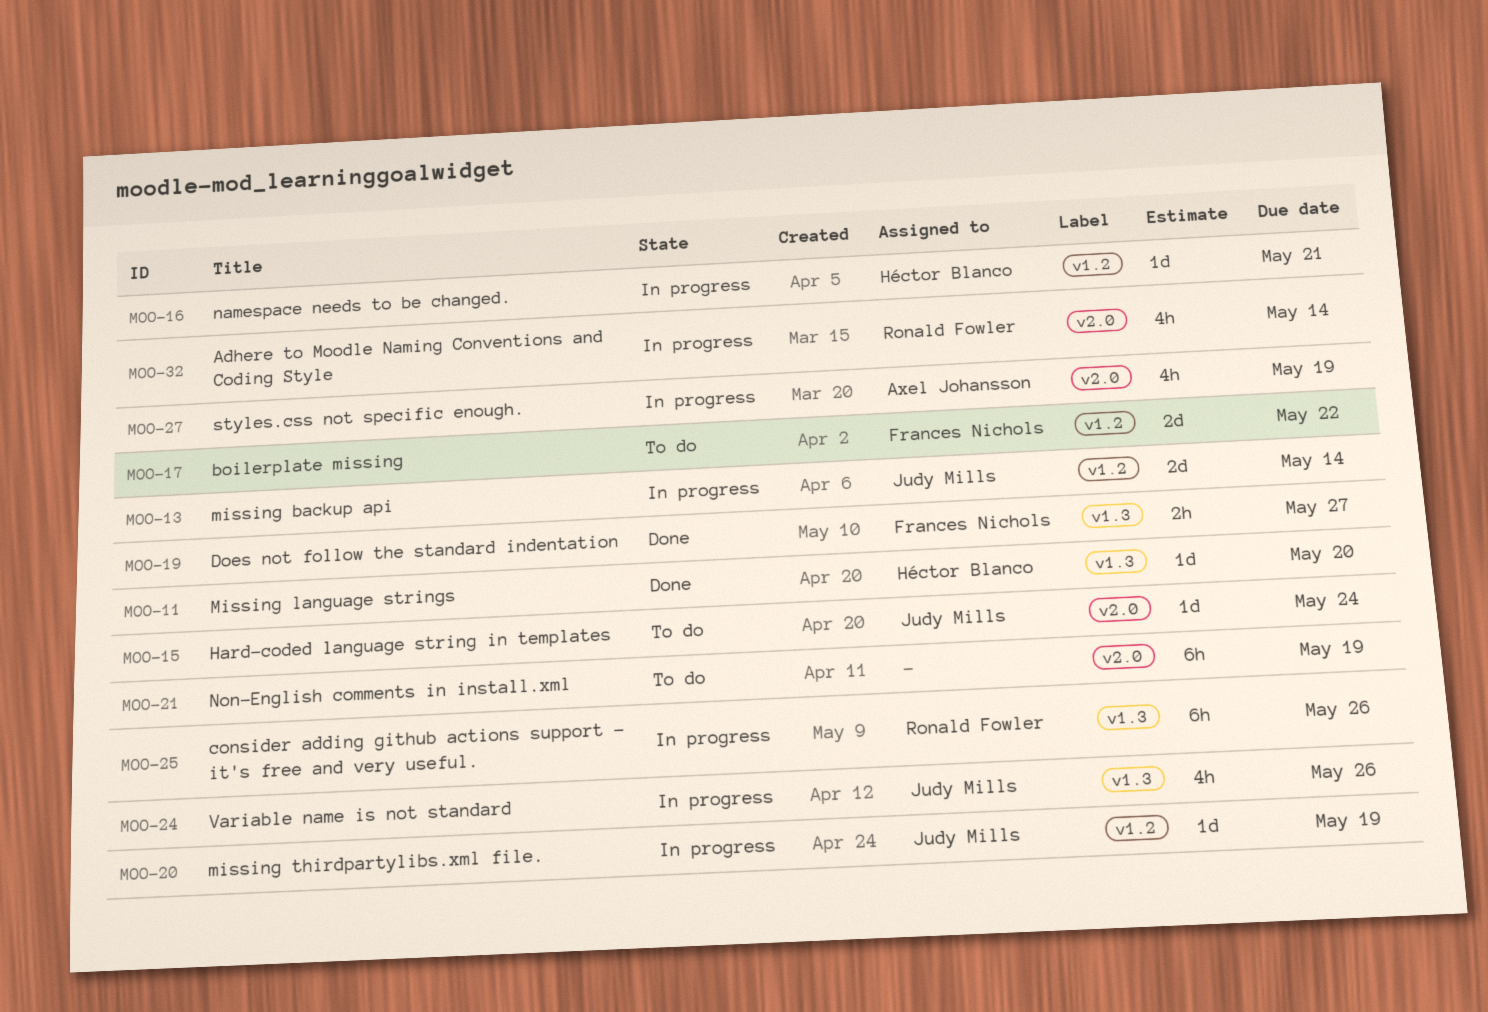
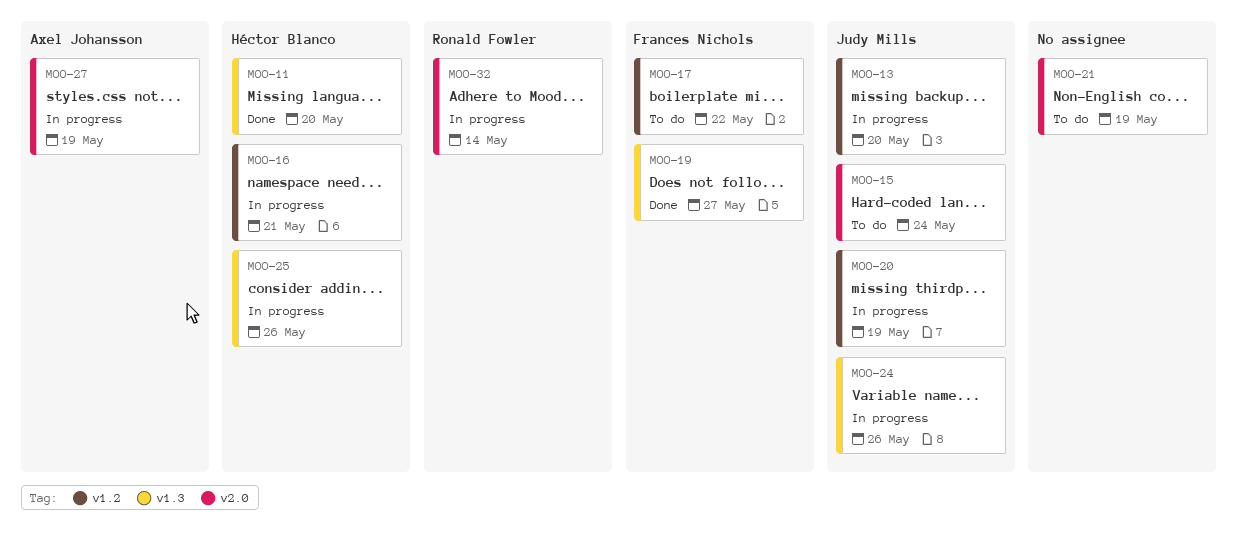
MOO-13, due: May 14 -> May 20
MOO-25, owner: Ronald Fowler -> Héctor Blanco

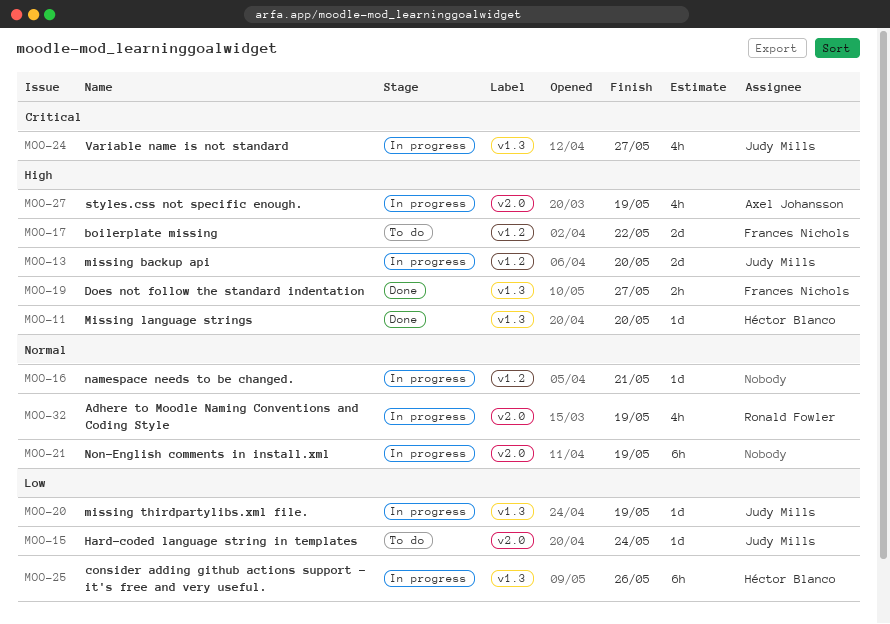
MOO-16, owner: Héctor Blanco -> none
MOO-20, label: v1.2 -> v1.3
MOO-21, status: To do -> In progress
MOO-24, due: May 26 -> May 27
MOO-32, due: May 14 -> May 19

